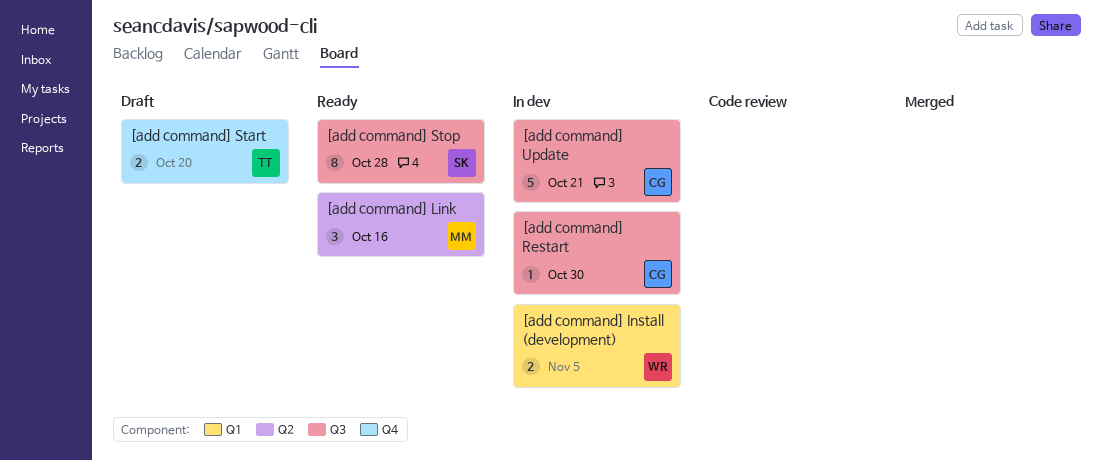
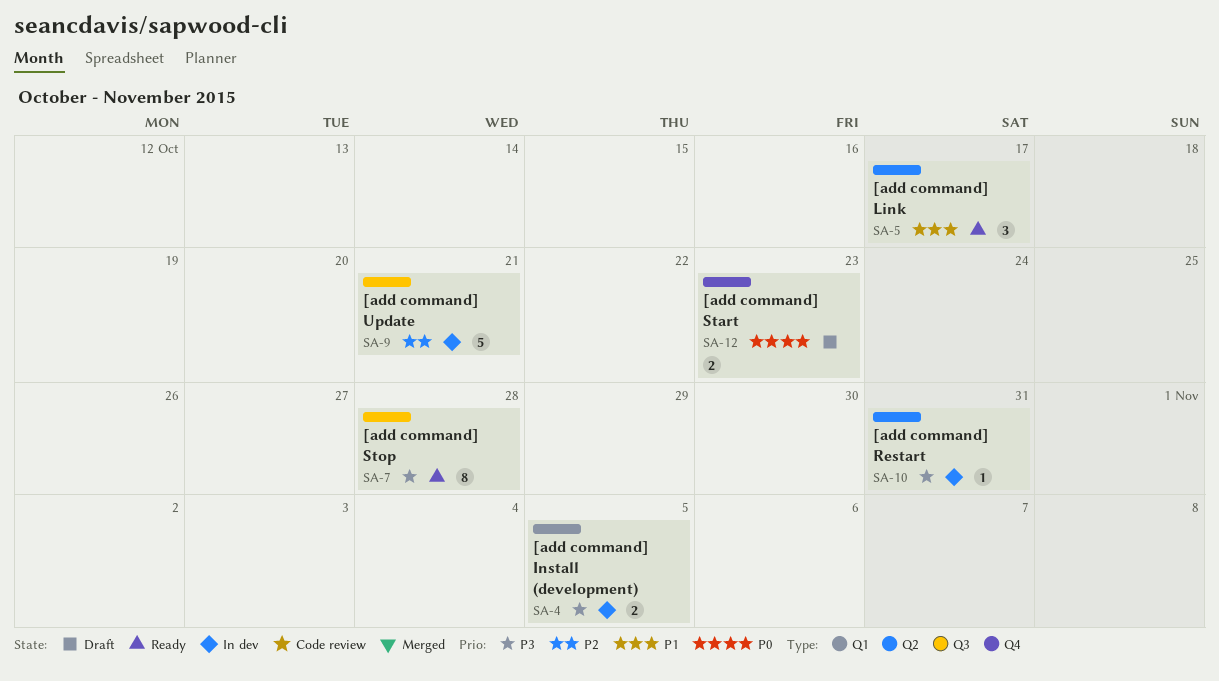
[add command] Link, due: Oct 16 -> Oct 17
[add command] Restart, label: Q3 -> Q2
[add command] Restart, due: Oct 30 -> Oct 31
[add command] Start, due: Oct 20 -> Oct 23

